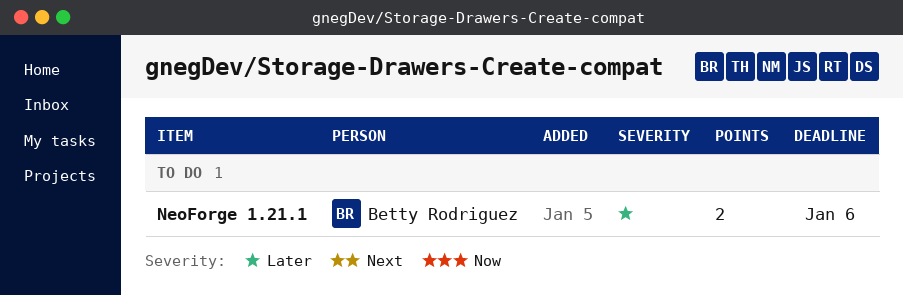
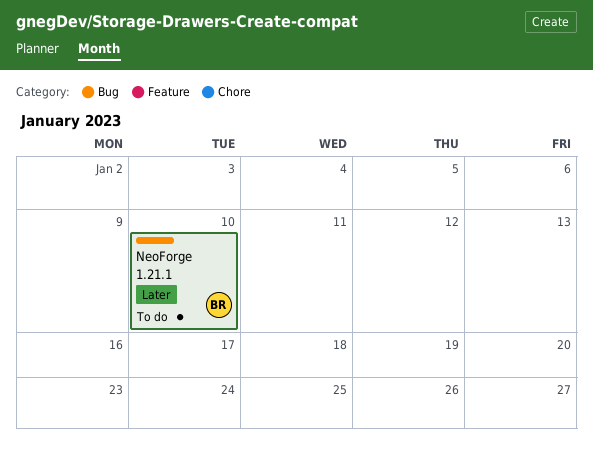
NeoForge 1.21.1, estimate: 2 -> 1
NeoForge 1.21.1, due: Jan 6 -> Jan 10

